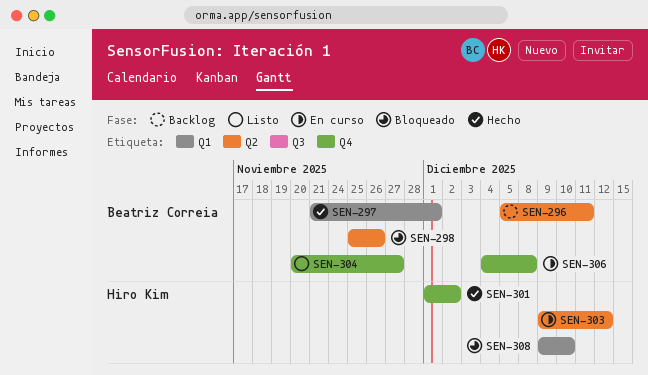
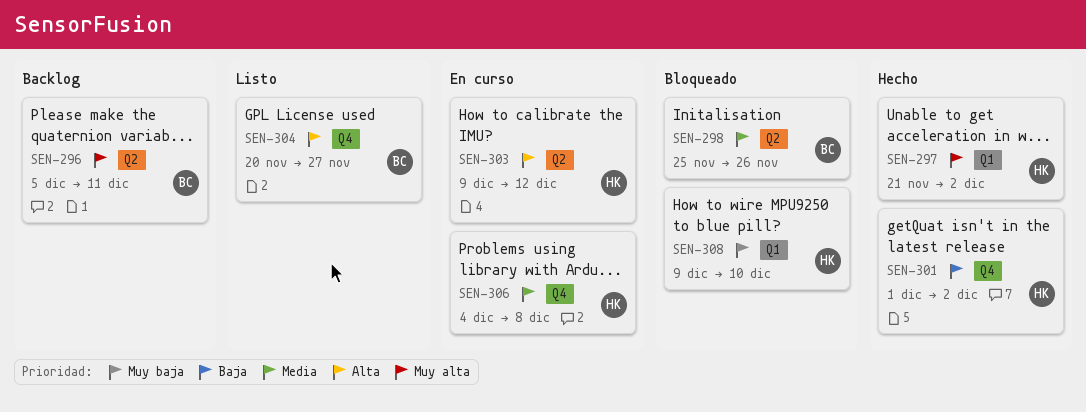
SEN-297, owner: Beatriz Correia -> Hiro Kim
SEN-297, due: Dec 1 -> Dec 2
SEN-306, owner: Beatriz Correia -> Hiro Kim

